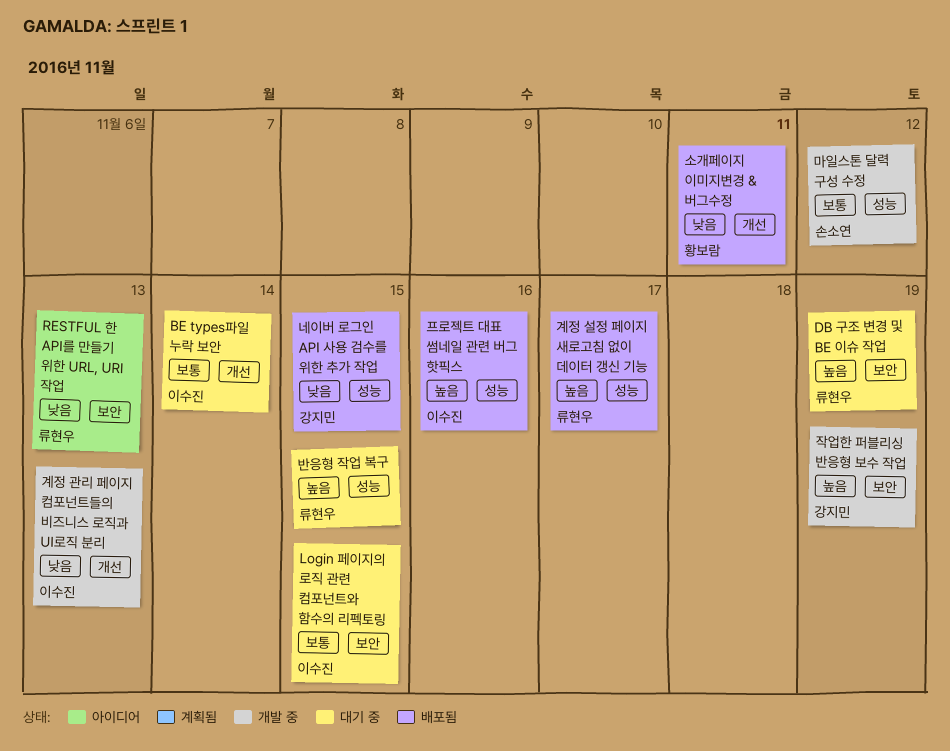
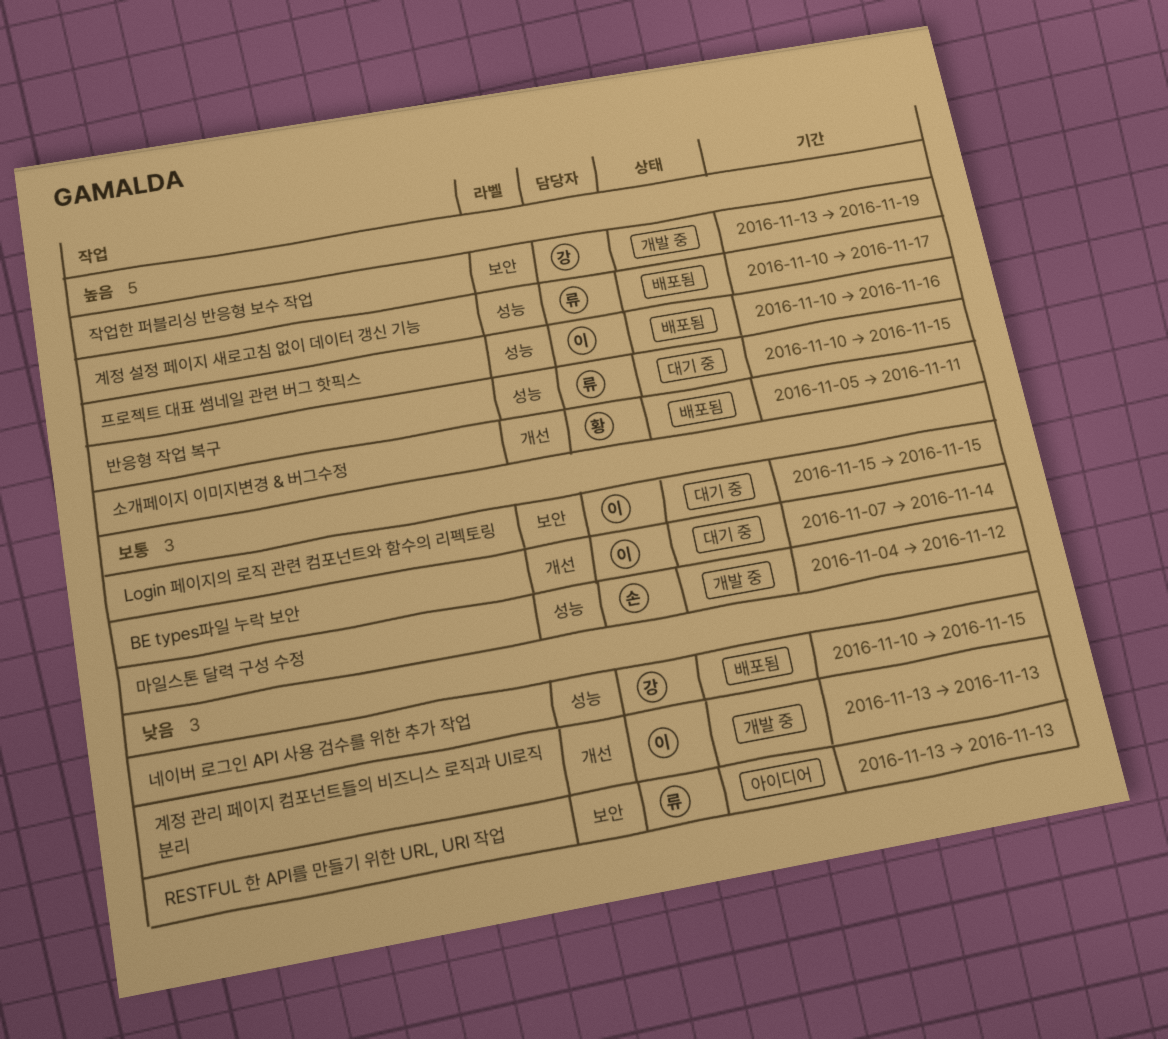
DB 구조 변경 및 BE 이슈 작업: present -> none
소개페이지 이미지변경 & 버그수정, priority: 낮음 -> 높음

